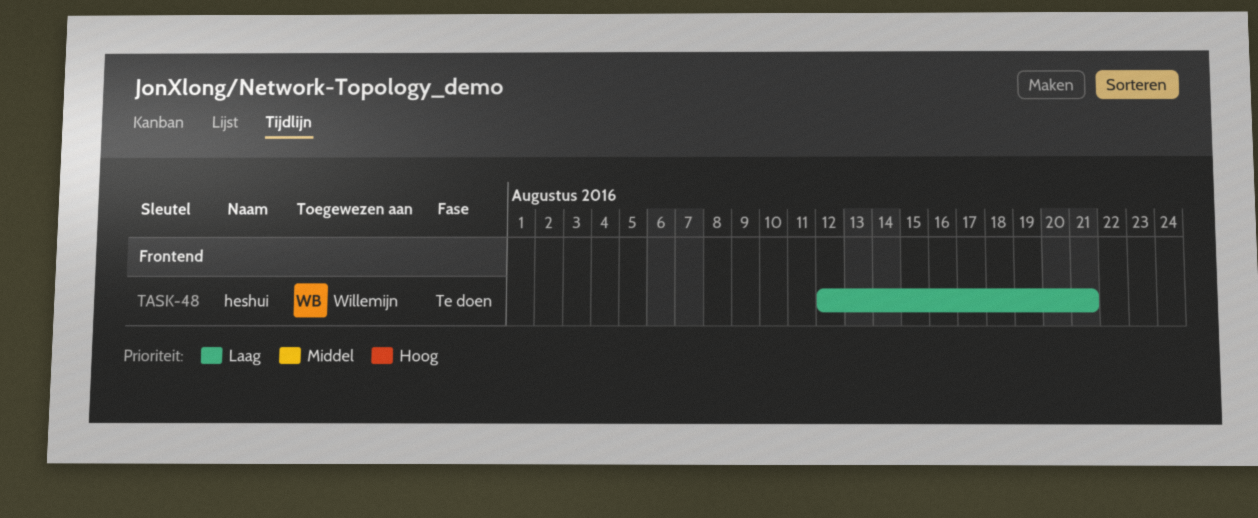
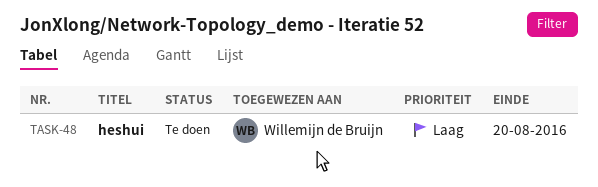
TASK-48, due: Aug 21 -> Aug 20

